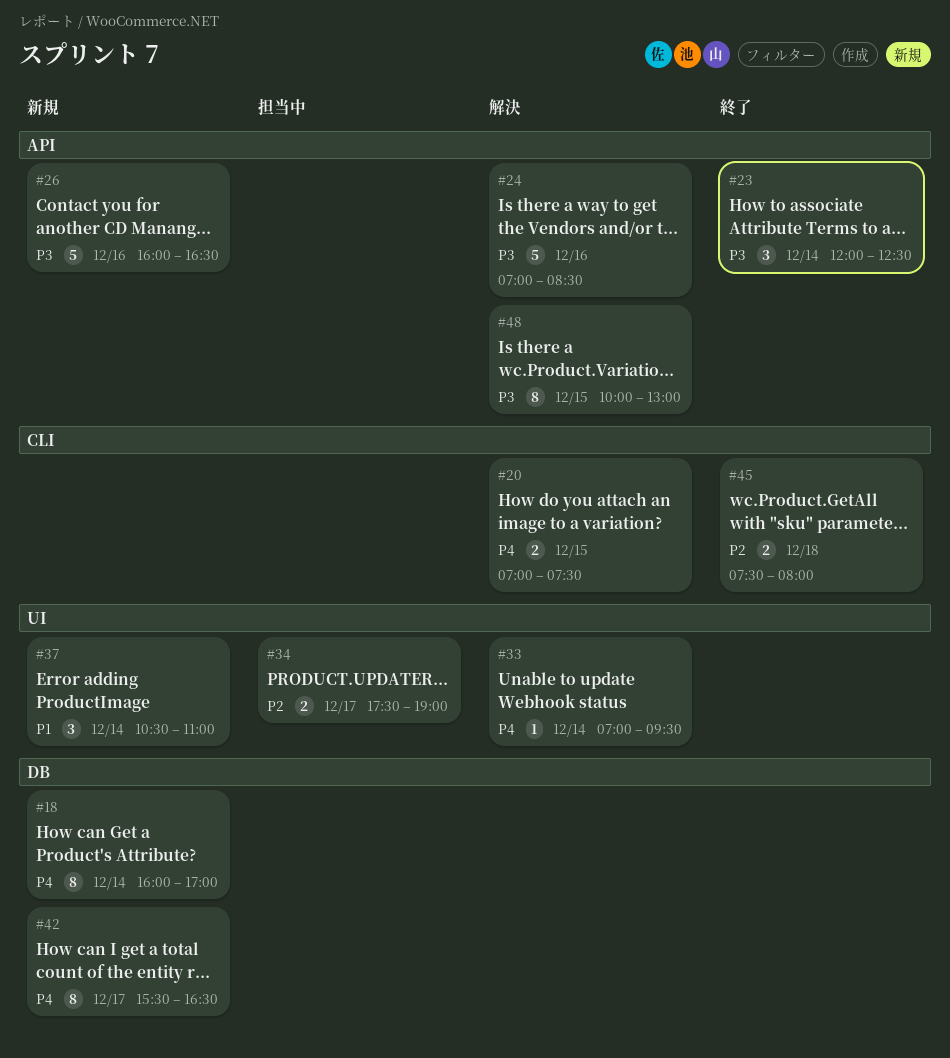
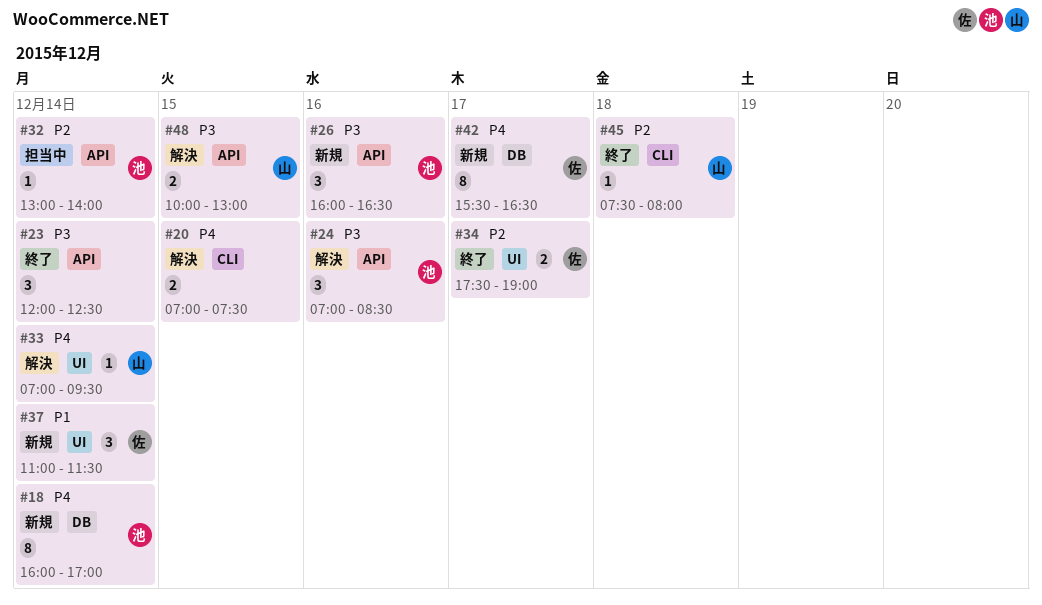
#24, estimate: 5 -> 3
#26, estimate: 5 -> 3
#32: none -> present
#34, status: 担当中 -> 終了
#37, begins: 10:30 -> 11:00
#37, ends: 11:00 -> 11:30
#45, estimate: 2 -> 1
#48, estimate: 8 -> 2

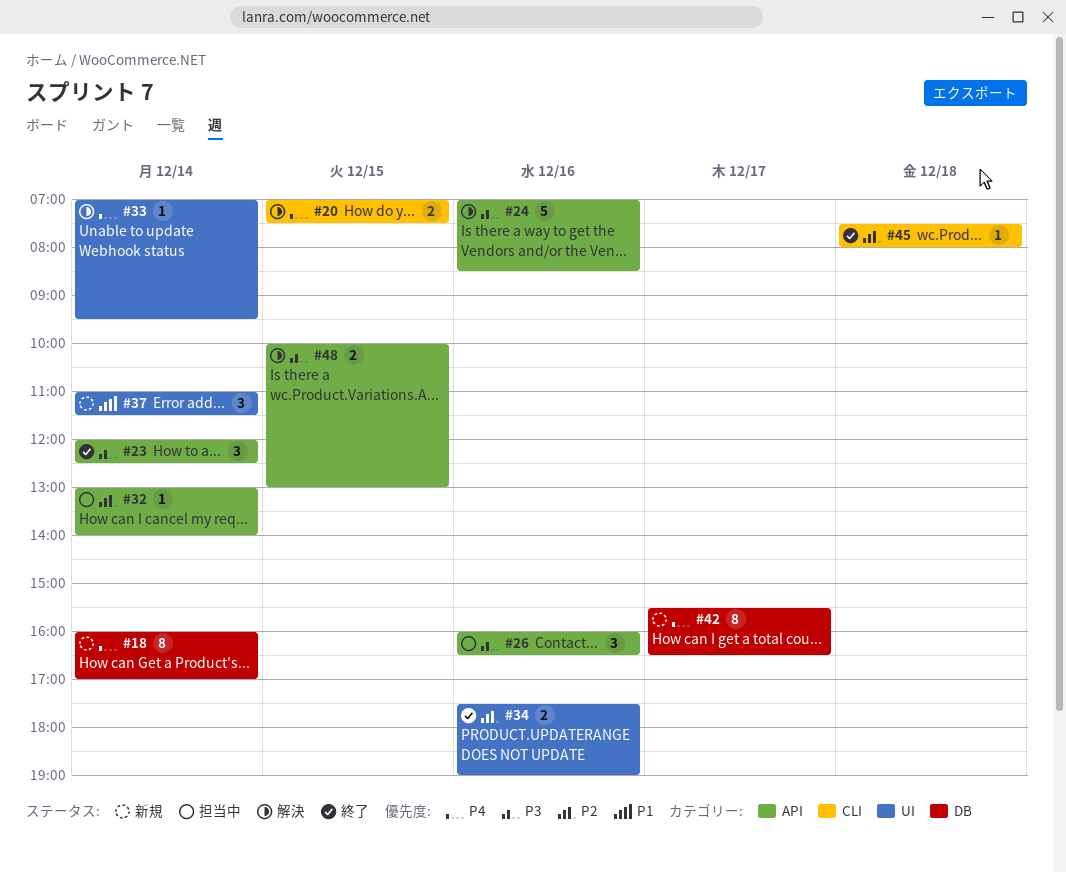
#24, estimate: 3 -> 5
#26, status: 新規 -> 担当中
#34, day: Dec 17 -> Dec 16

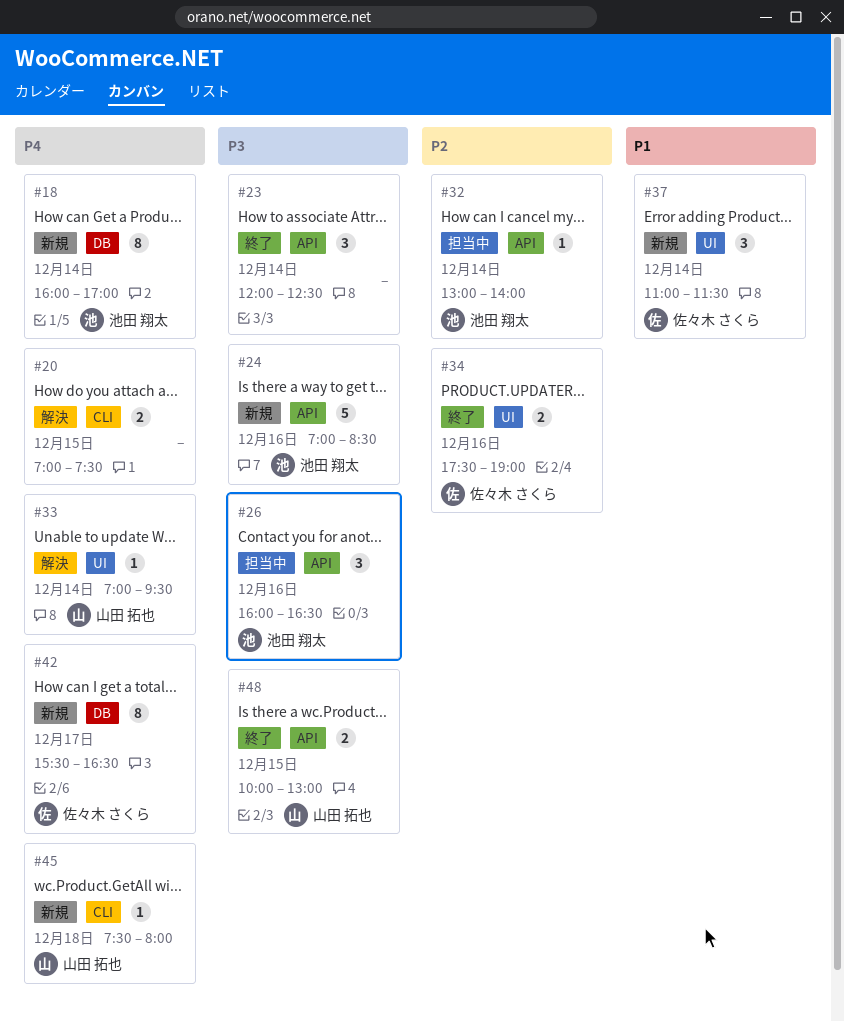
#24, status: 解決 -> 新規
#45, status: 終了 -> 新規
#45, priority: P2 -> P4
#48, status: 解決 -> 終了

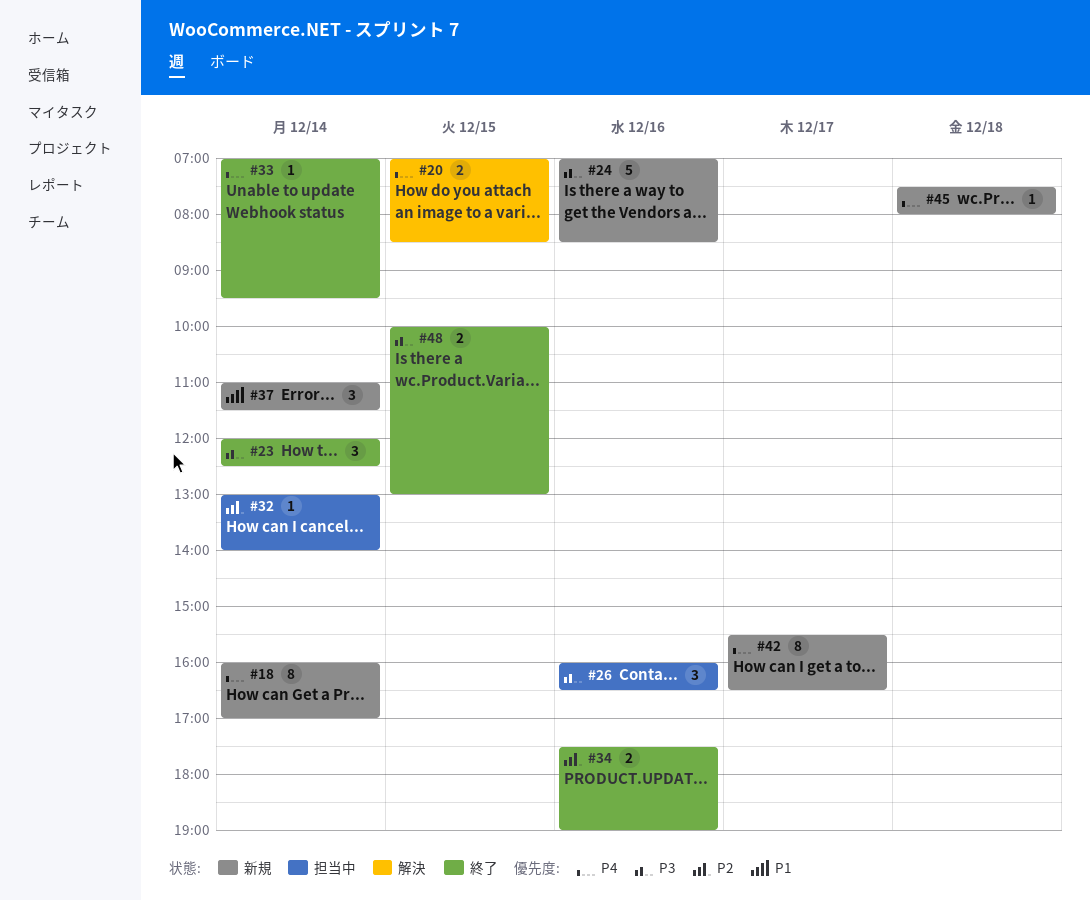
#20, ends: 07:30 -> 08:30
#33, status: 解決 -> 終了

